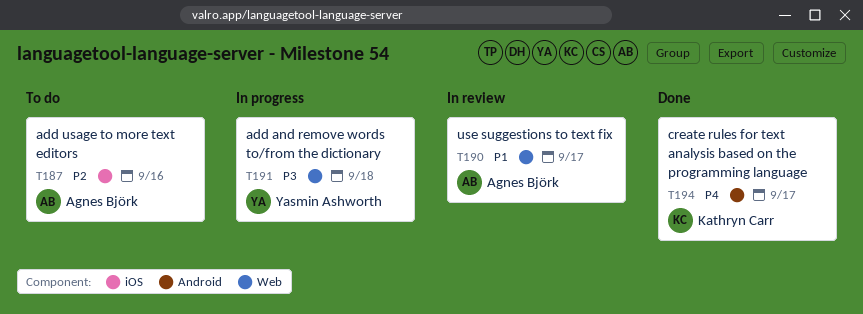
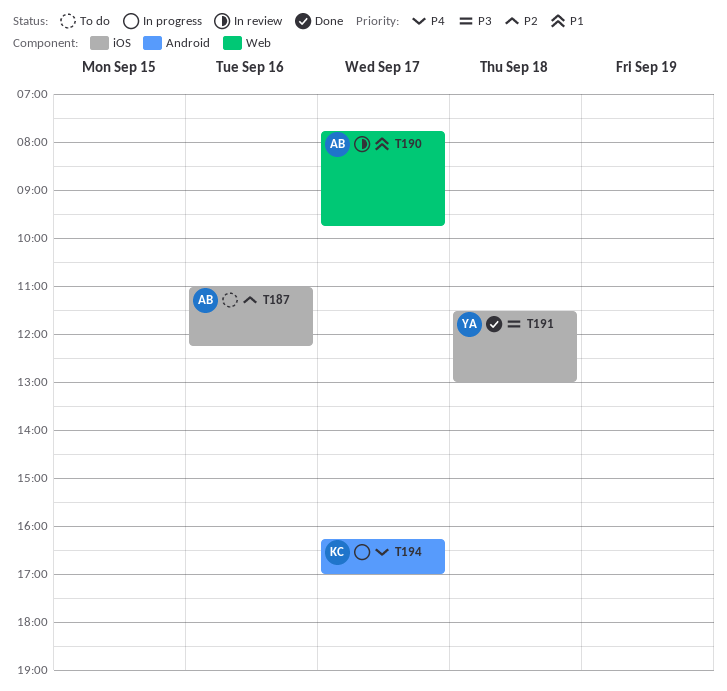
T191, status: In progress -> Done
T191, label: Web -> iOS
T194, status: Done -> In progress

